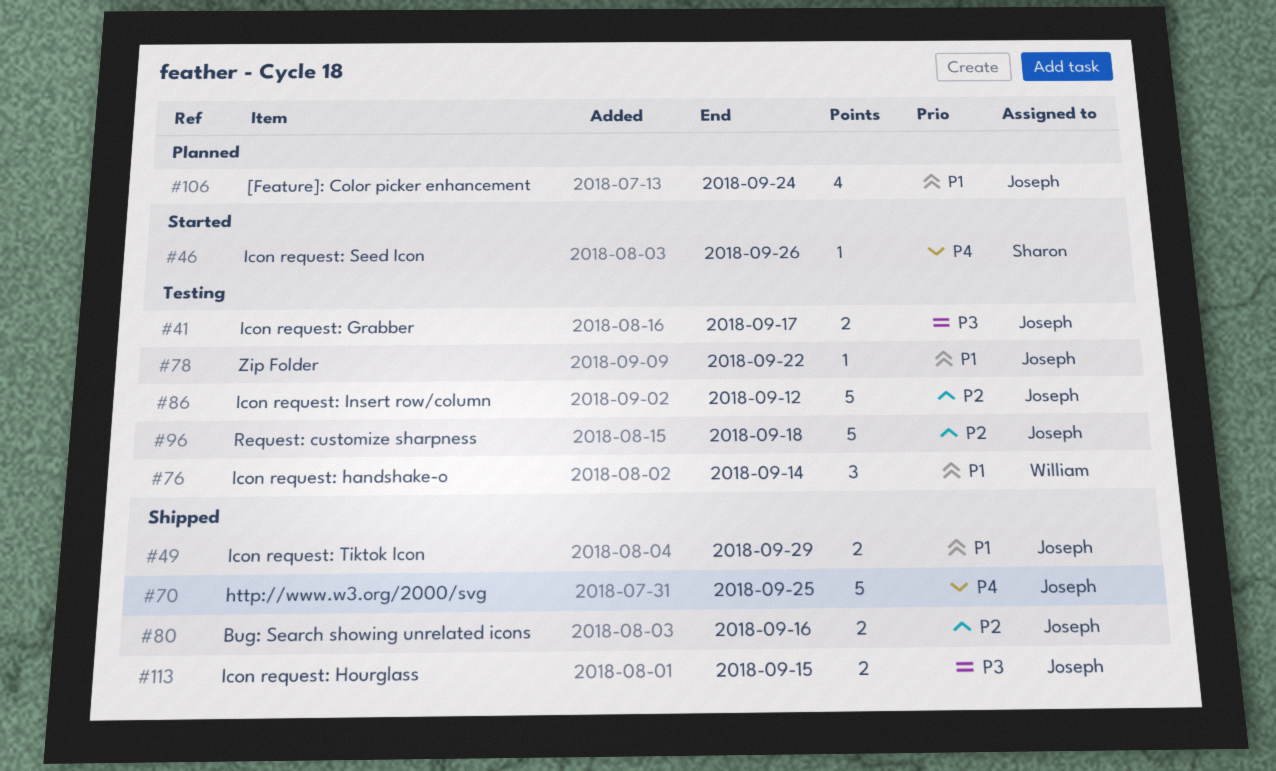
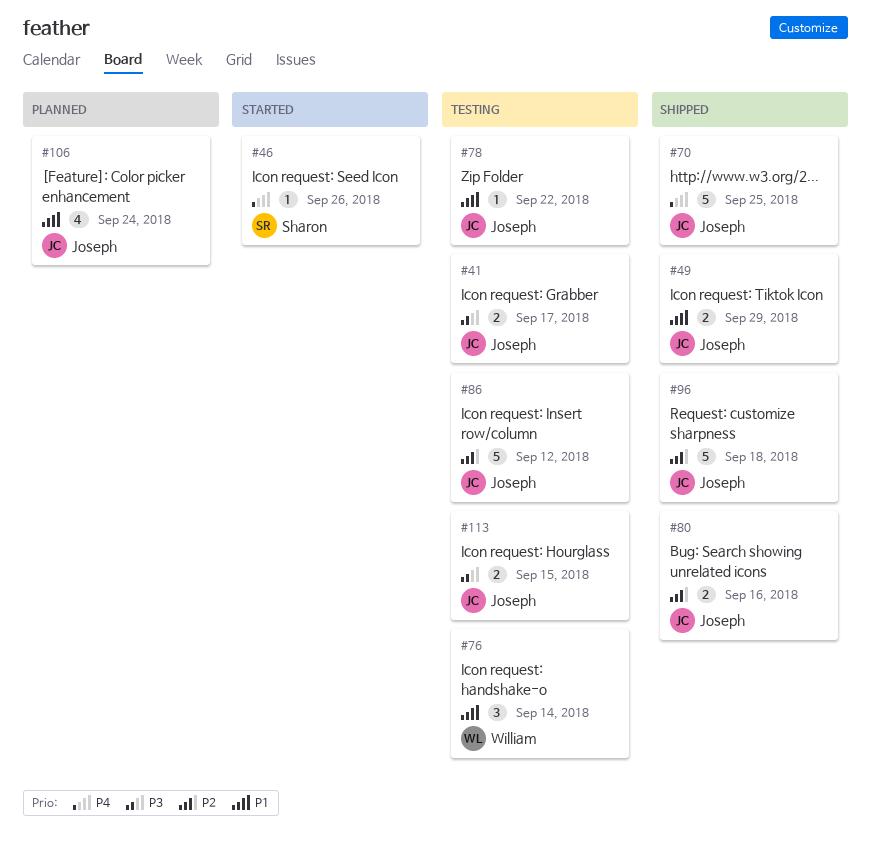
#96, status: Testing -> Shipped
#113, status: Shipped -> Testing

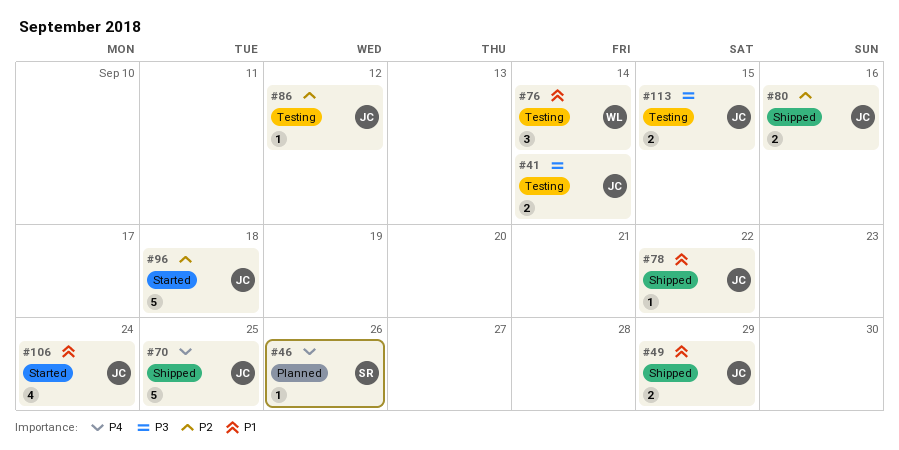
#41, due: Sep 17 -> Sep 14
#46, status: Started -> Planned
#78, status: Testing -> Shipped
#86, estimate: 5 -> 1
#96, status: Shipped -> Started
#106, status: Planned -> Started

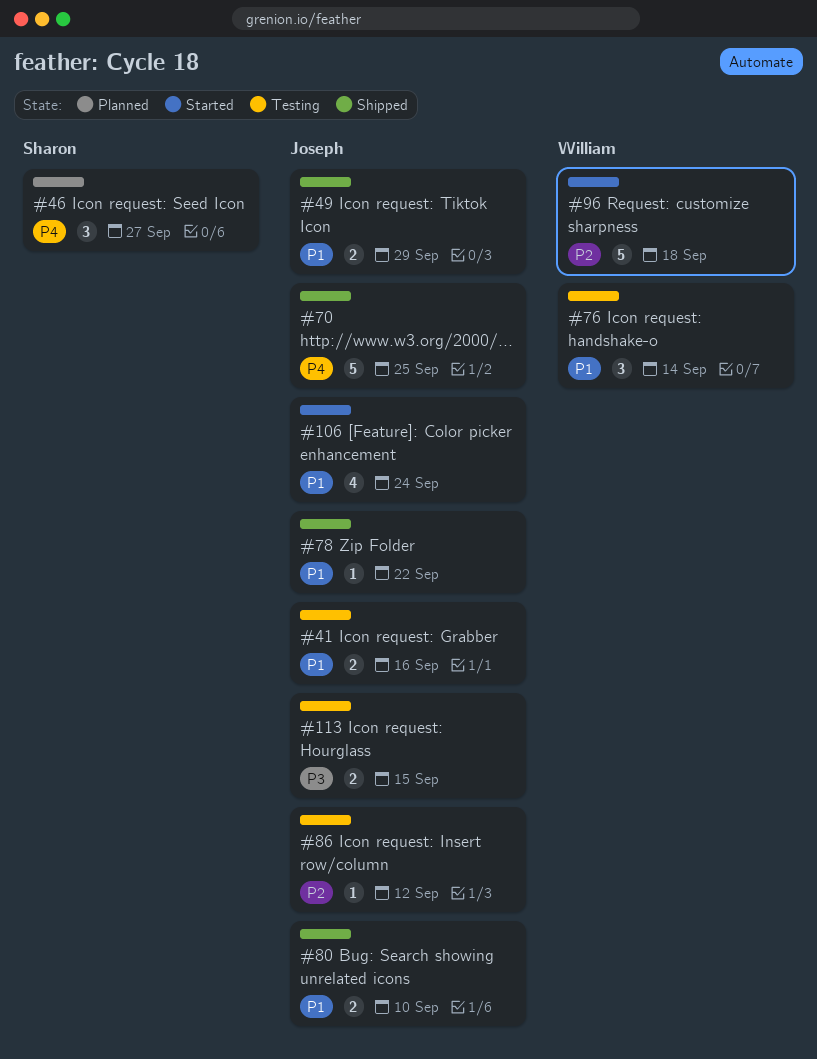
#41, priority: P3 -> P1
#41, due: Sep 14 -> Sep 16
#46, estimate: 1 -> 3
#46, due: Sep 26 -> Sep 27
#80, priority: P2 -> P1
#80, due: Sep 16 -> Sep 10
#96, owner: Joseph -> William

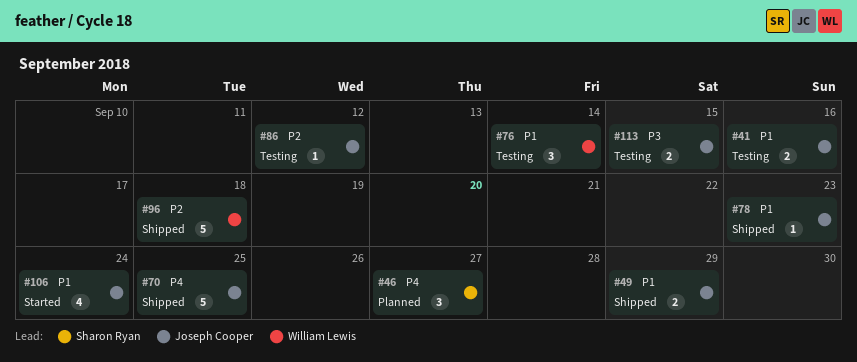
#78, due: Sep 22 -> Sep 23
#80: present -> none
#96, status: Started -> Shipped

